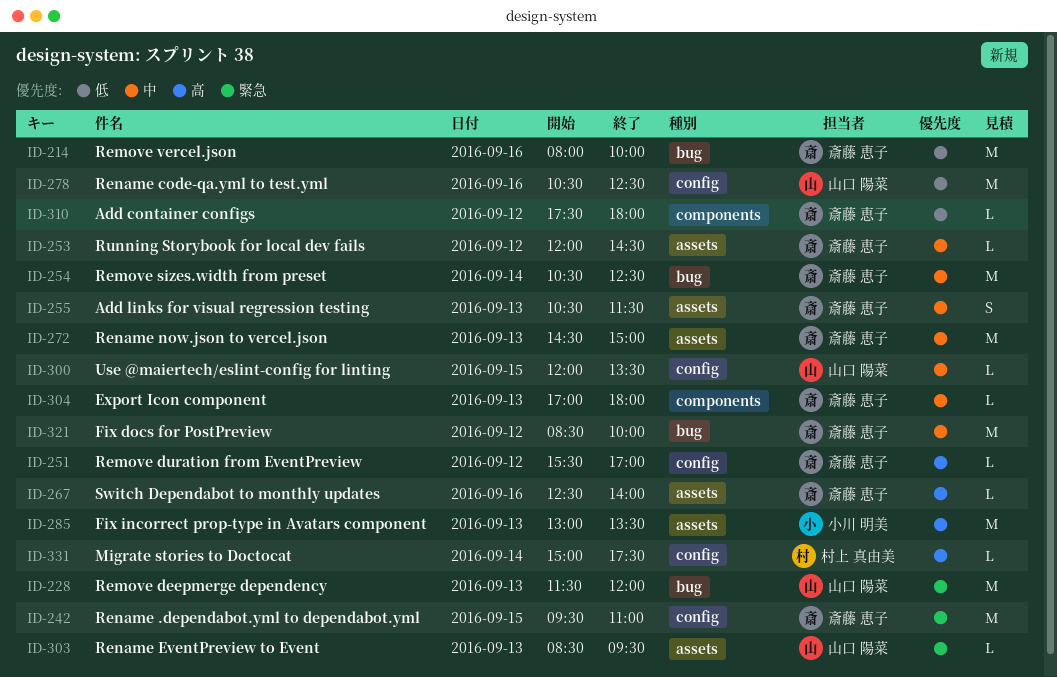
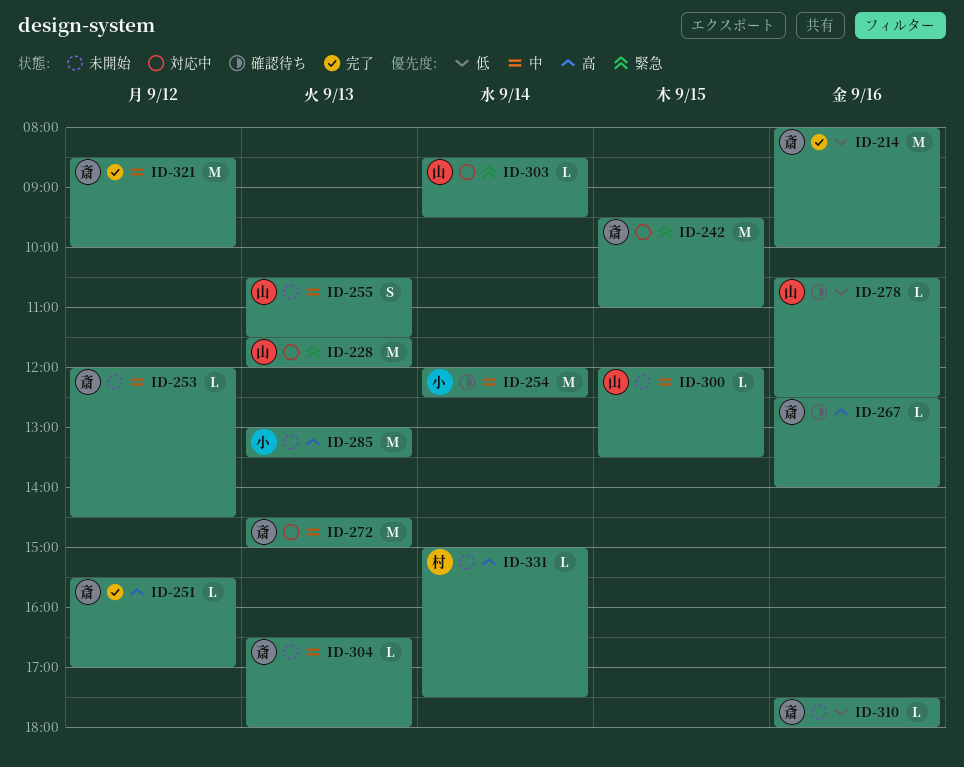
ID-254, owner: 斎藤 恵子 -> 小川 明美
ID-254, begins: 10:30 -> 12:00
ID-255, owner: 斎藤 恵子 -> 山口 陽菜
ID-278, estimate: M -> L
ID-303, day: Sep 13 -> Sep 14
ID-304, begins: 17:00 -> 16:30
ID-310, day: Sep 12 -> Sep 16

